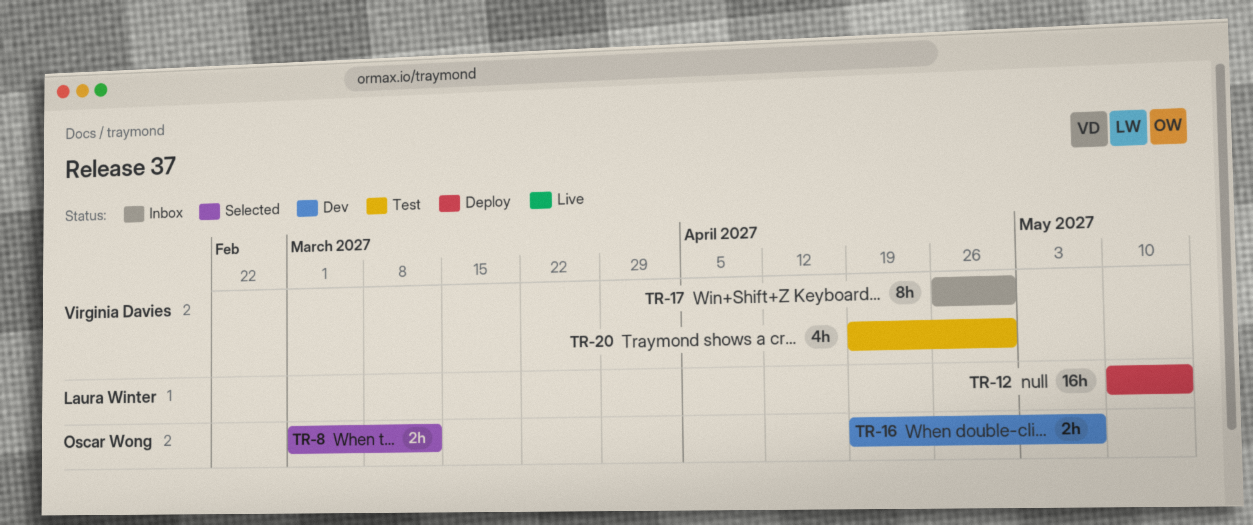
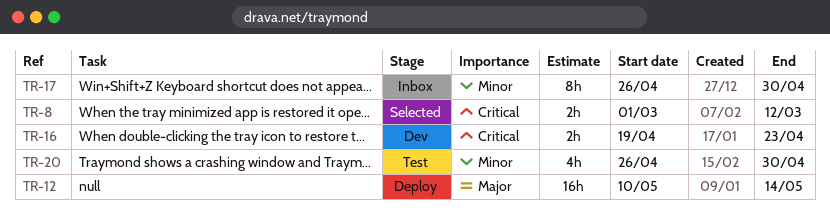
TR-16, due: May 7 -> Apr 23
TR-20, start: Apr 19 -> Apr 26

